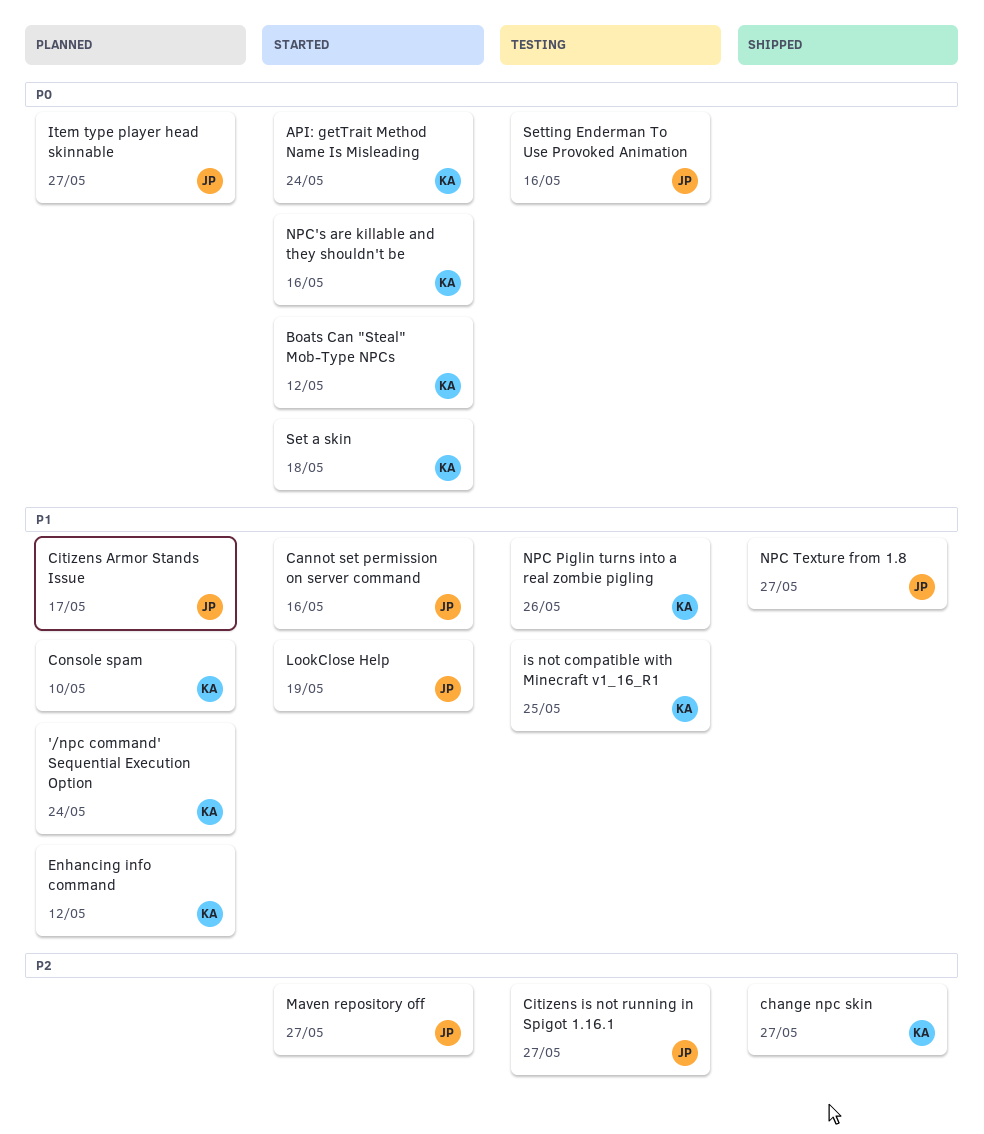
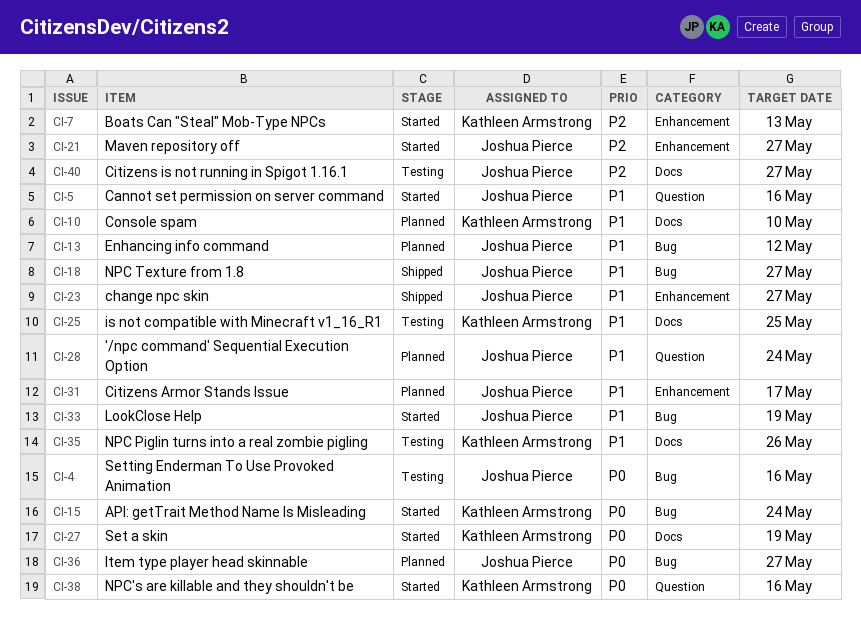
'/npc command' Sequential Execution Option, owner: Kathleen Armstrong -> Joshua Pierce
Boats Can "Steal" Mob-Type NPCs, priority: P0 -> P2
Boats Can "Steal" Mob-Type NPCs, due: May 12 -> May 13
change npc skin, owner: Kathleen Armstrong -> Joshua Pierce
change npc skin, priority: P2 -> P1
Enhancing info command, owner: Kathleen Armstrong -> Joshua Pierce
Set a skin, due: May 18 -> May 19

